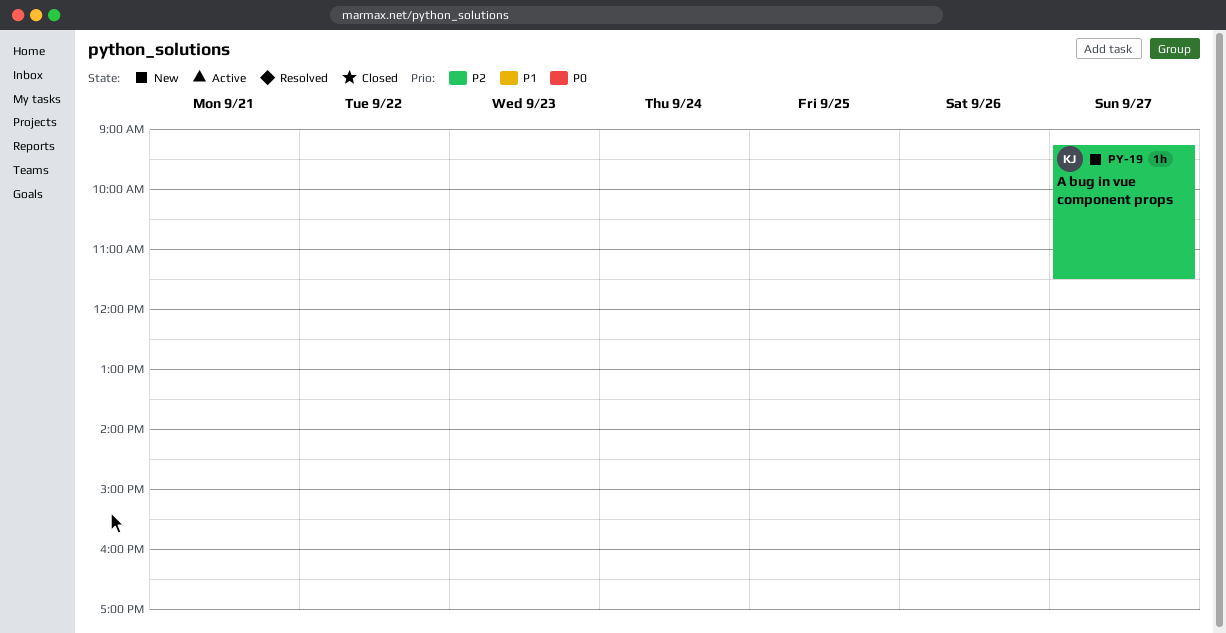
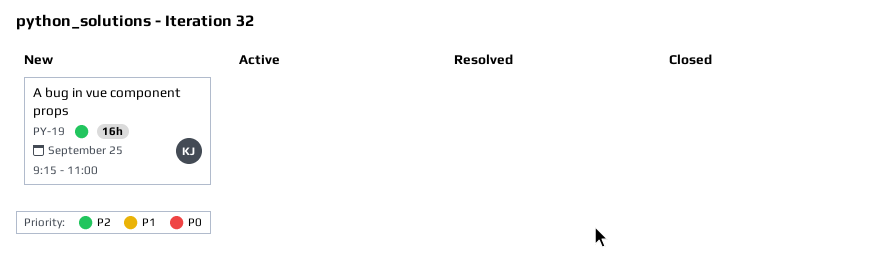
PY-19, estimate: 1h -> 16h
PY-19, day: Sep 27 -> Sep 25
PY-19, ends: 11:30 -> 11:00

